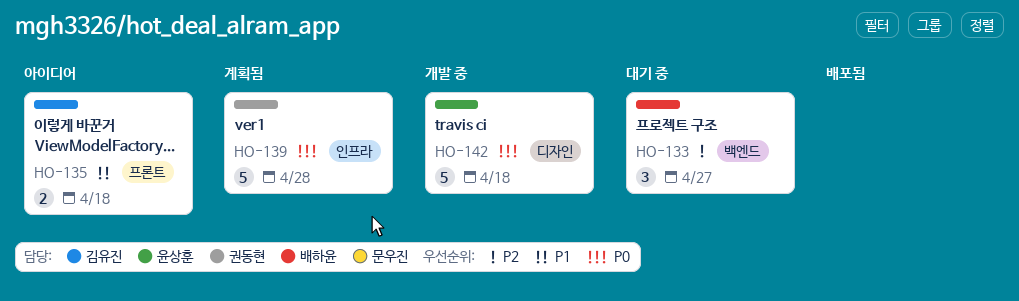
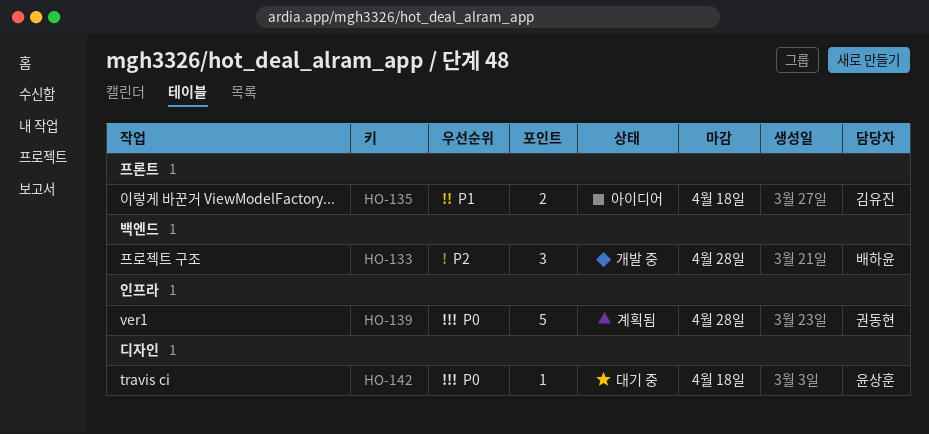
HO-133, status: 대기 중 -> 개발 중
HO-133, due: Apr 27 -> Apr 28
HO-142, status: 개발 중 -> 대기 중
HO-142, estimate: 5 -> 1

